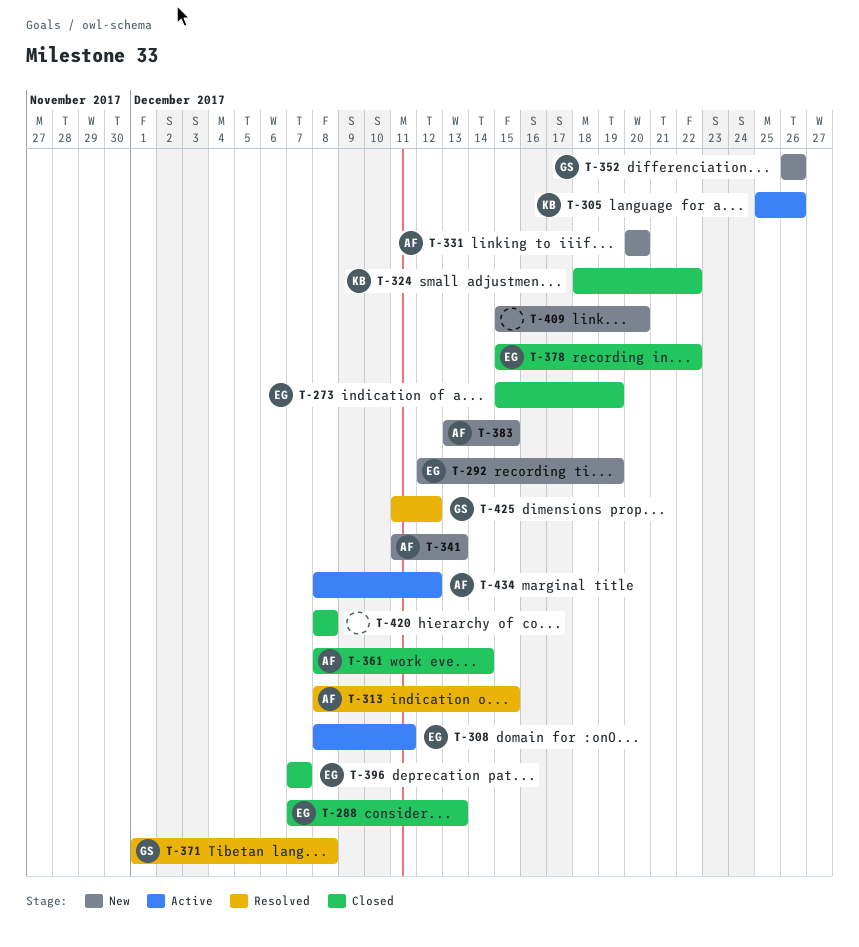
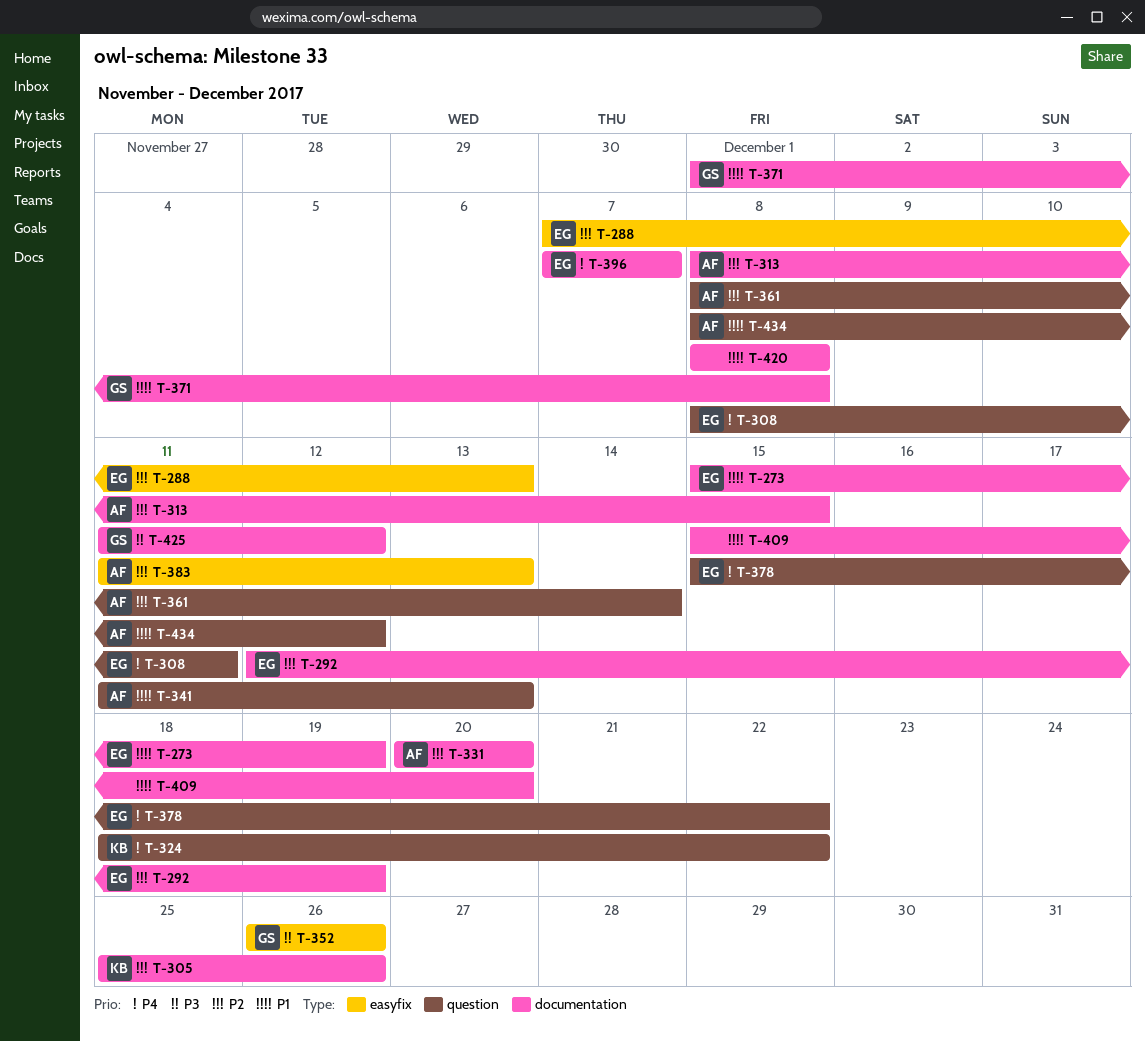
T-383, start: Dec 13 -> Dec 11
T-383, due: Dec 15 -> Dec 13

